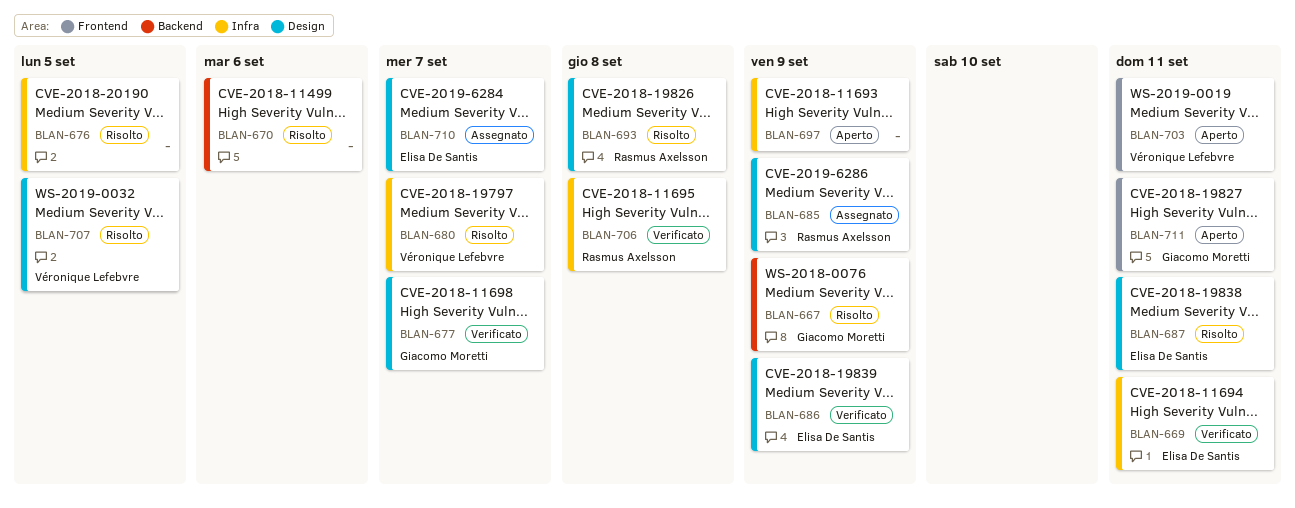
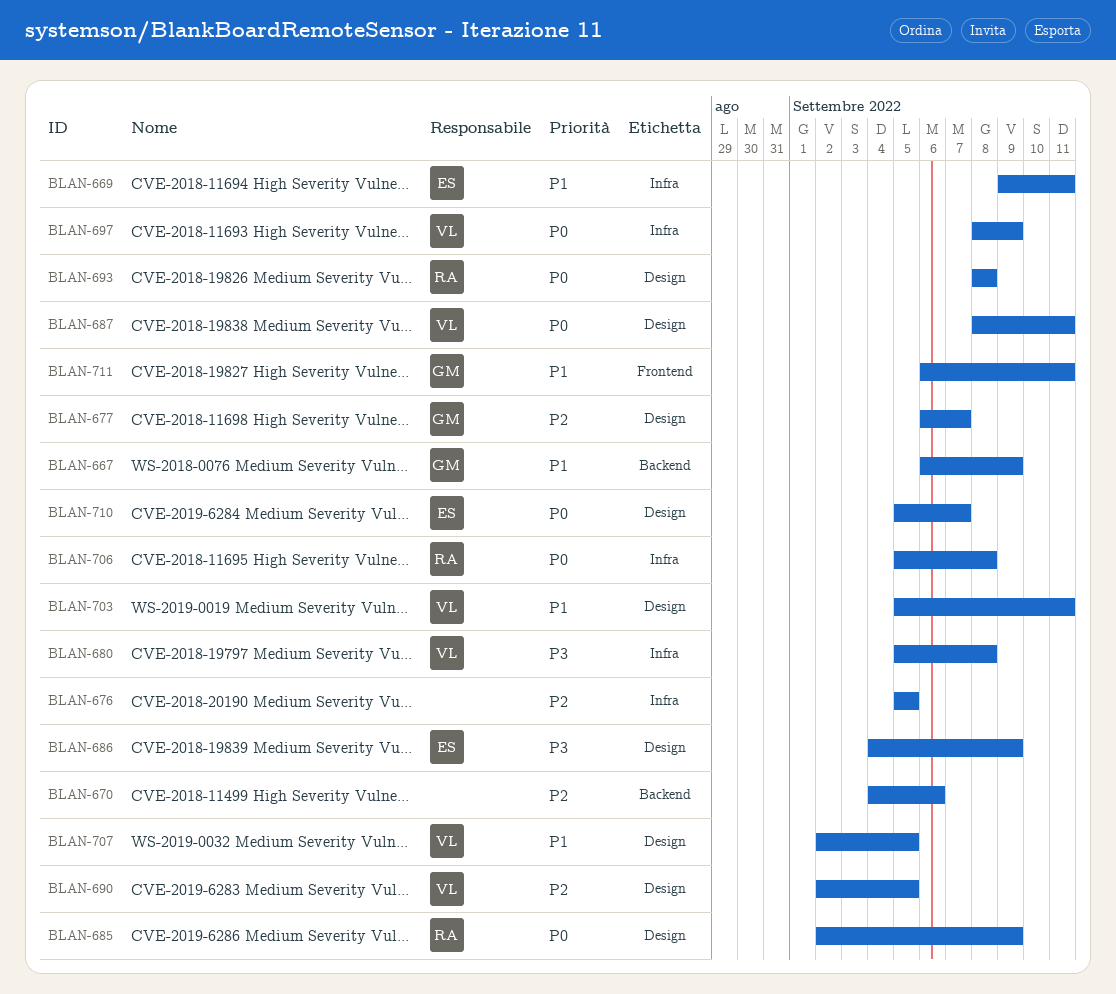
BLAN-680, due: Sep 7 -> Sep 8
BLAN-687, owner: Elisa De Santis -> Véronique Lefebvre
BLAN-690: none -> present
BLAN-697, owner: none -> Véronique Lefebvre
BLAN-703, label: Frontend -> Design

